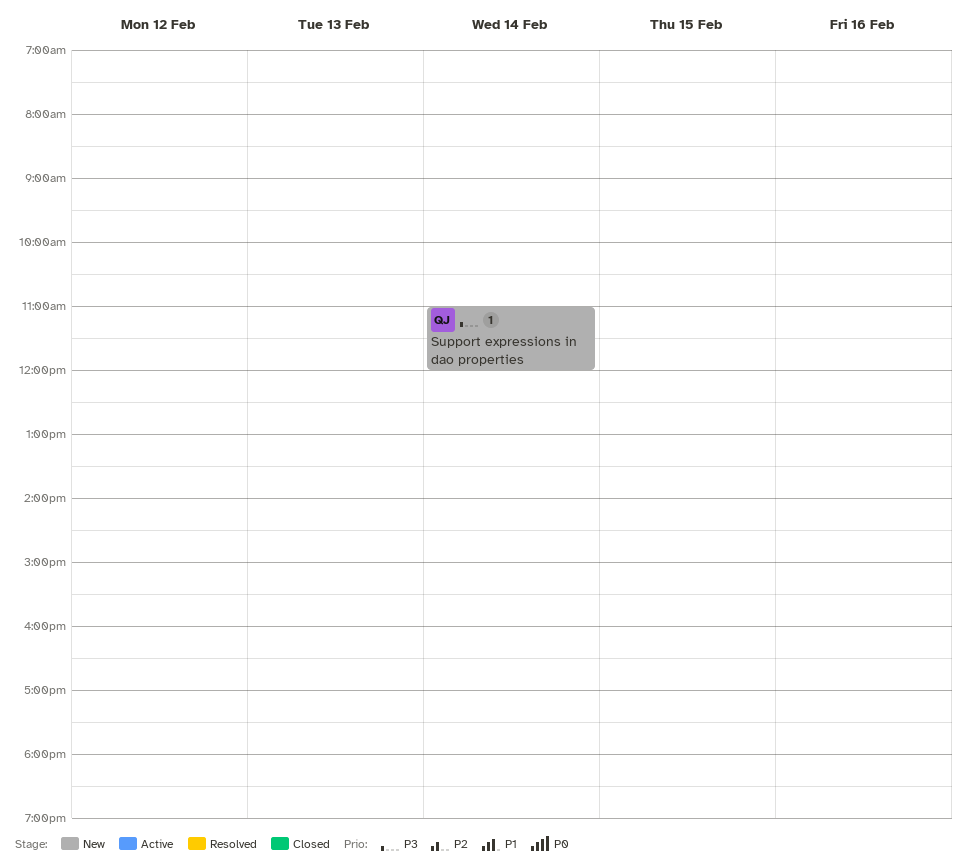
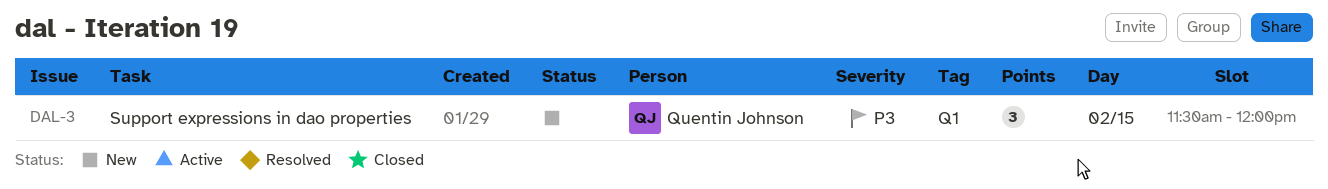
Support expressions in dao properties, estimate: 1 -> 3
Support expressions in dao properties, day: Feb 14 -> Feb 15
Support expressions in dao properties, begins: 11:00 -> 11:30

